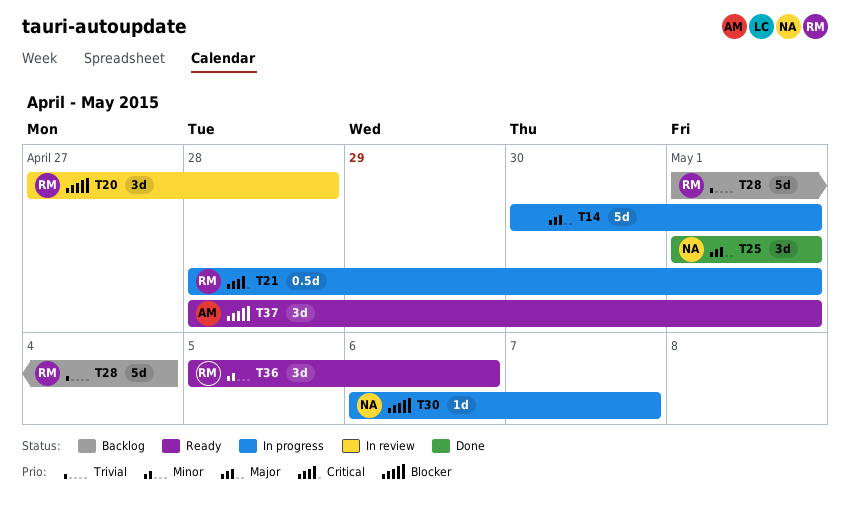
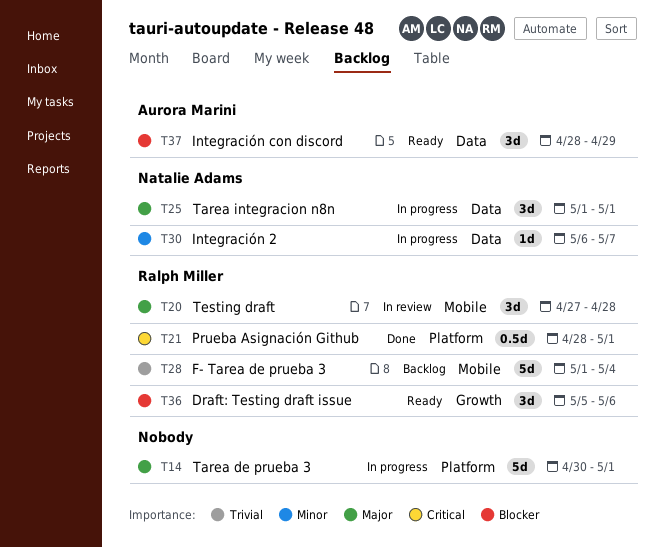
T20, priority: Blocker -> Major
T21, status: In progress -> Done
T25, status: Done -> In progress
T30, priority: Blocker -> Minor
T36, priority: Minor -> Blocker
T37, due: May 1 -> Apr 29

